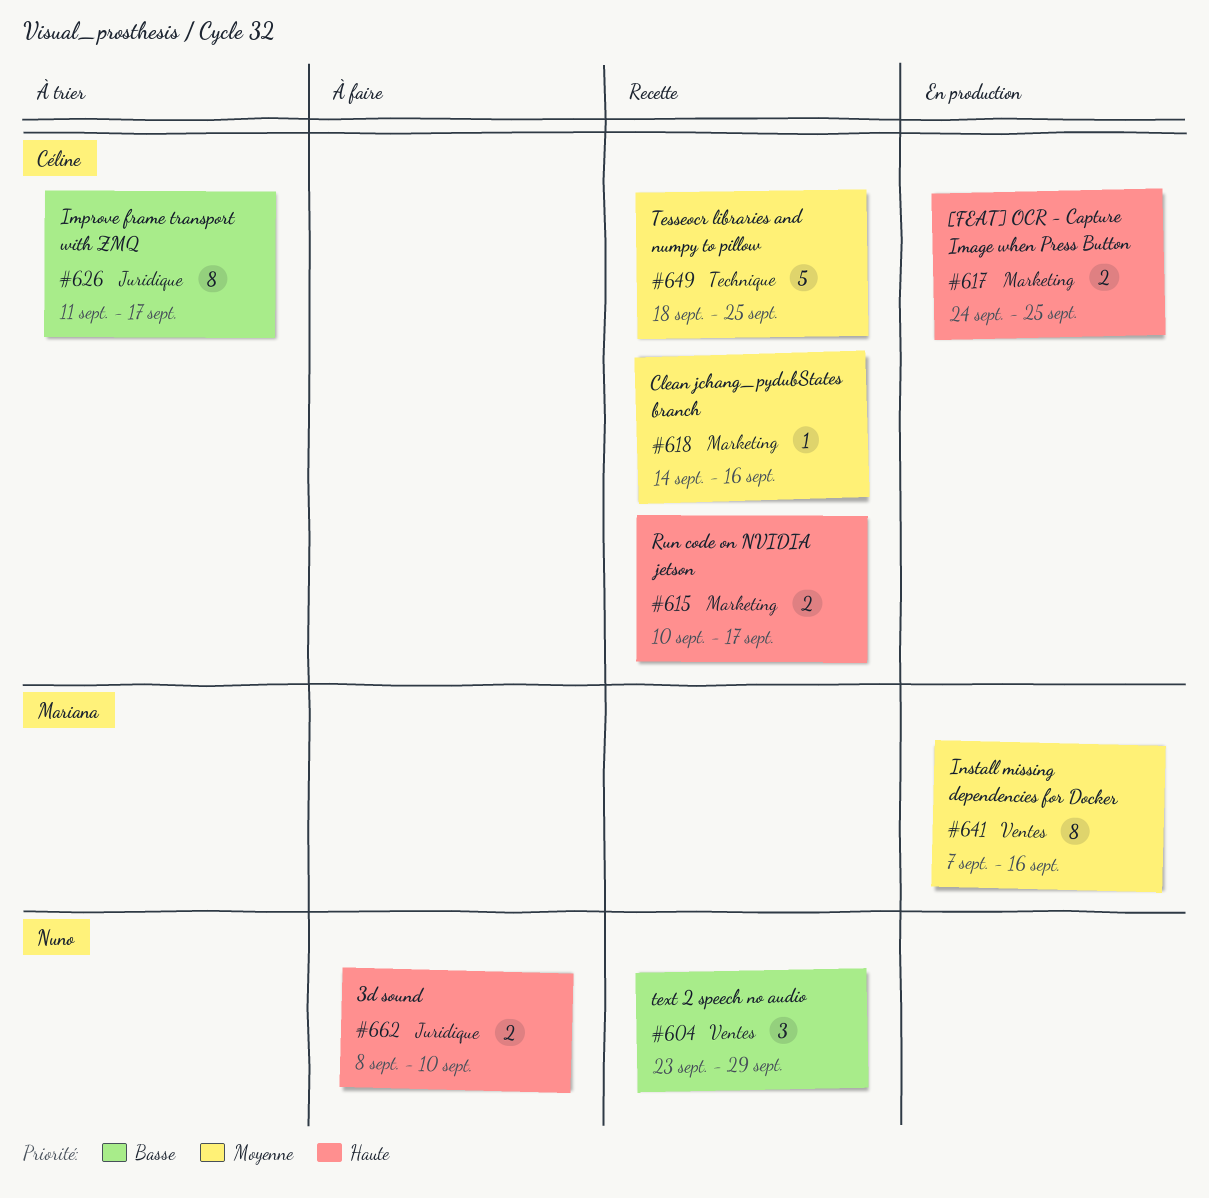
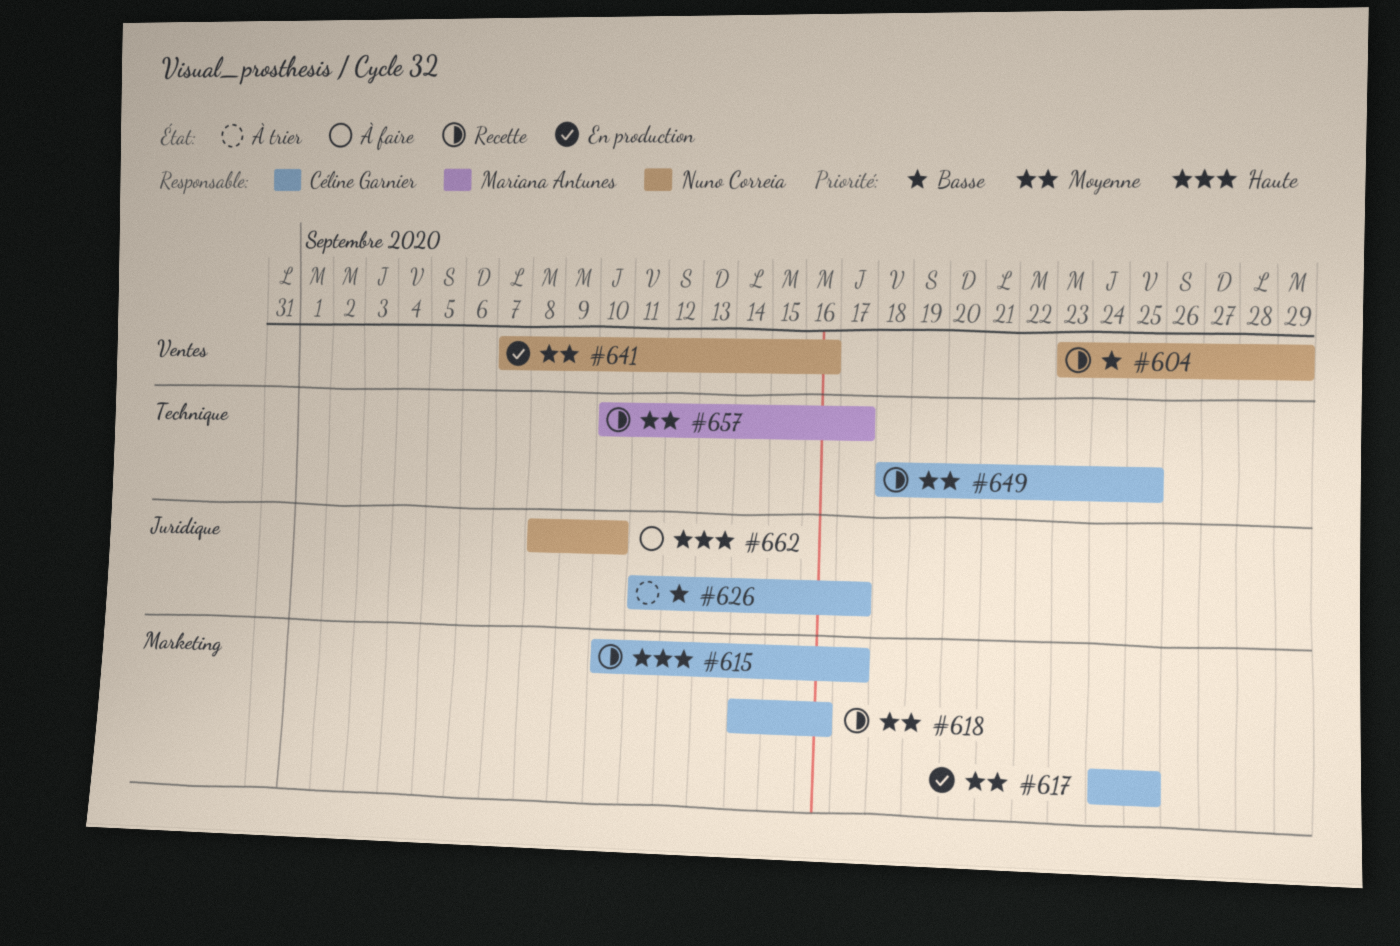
#617, priority: Haute -> Moyenne
#641, owner: Mariana Antunes -> Nuno Correia
#657: none -> present

